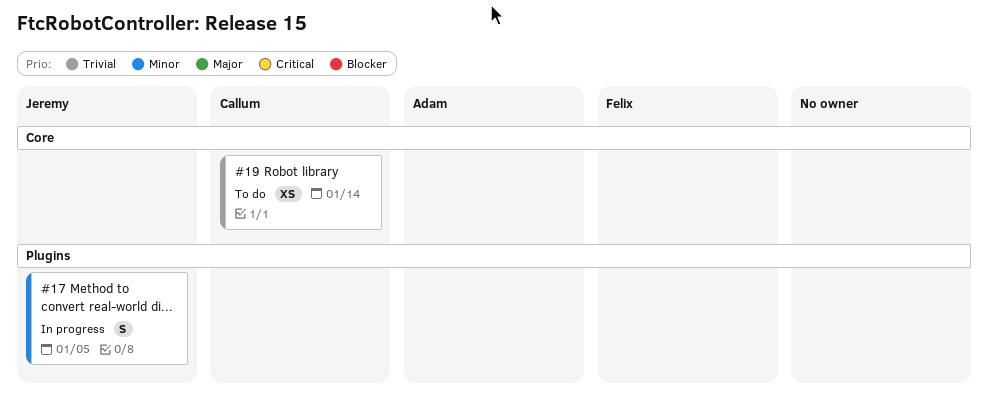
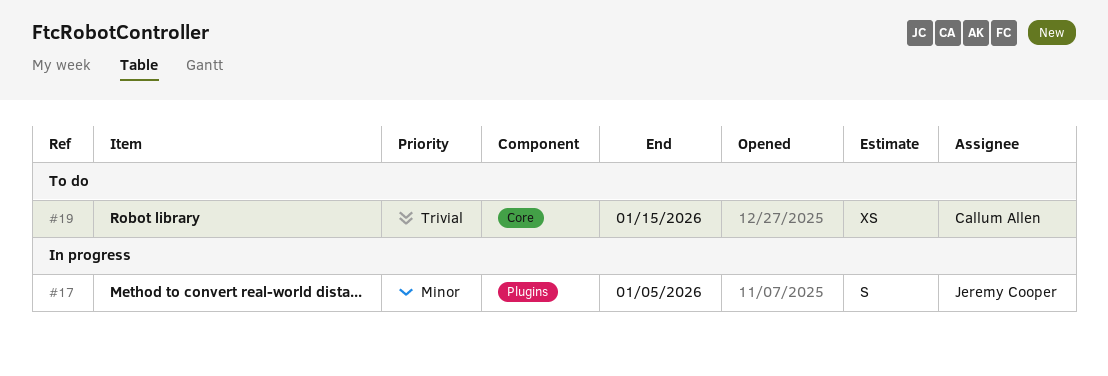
#19, due: Jan 14 -> Jan 15

